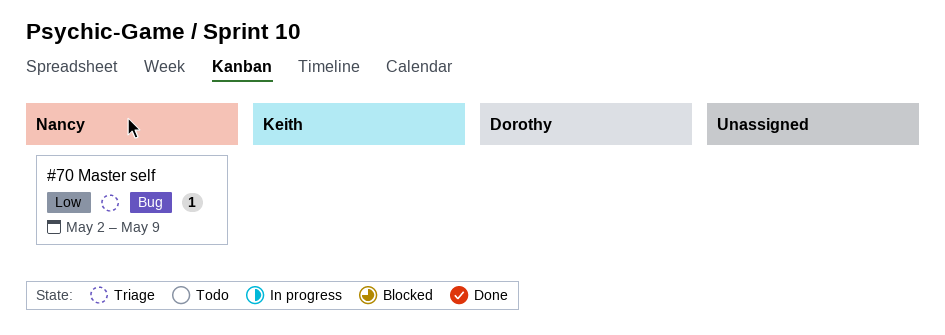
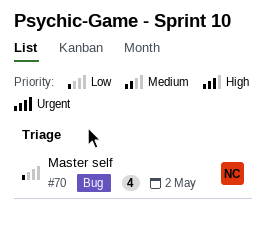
#70, estimate: 1 -> 4
#70, due: May 9 -> May 2

